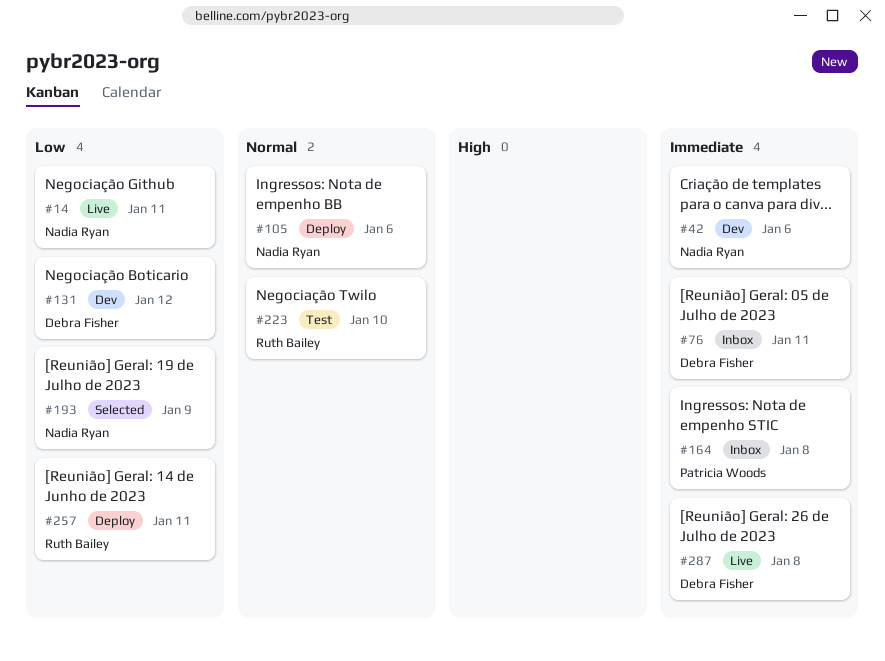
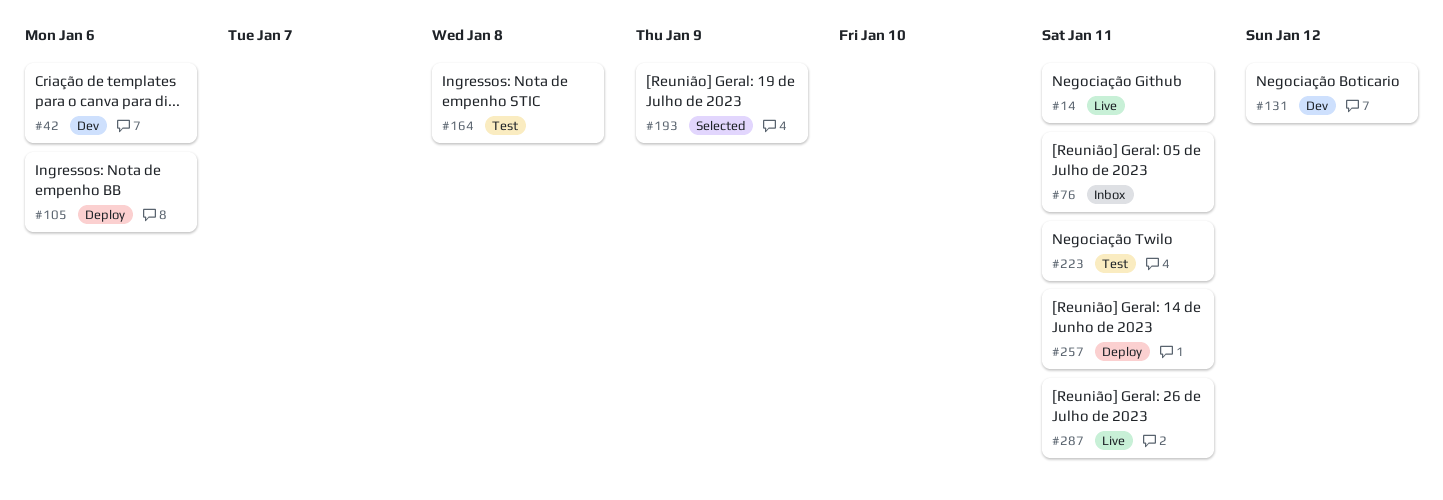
#164, status: Inbox -> Test
#223, due: Jan 10 -> Jan 11
#287, due: Jan 8 -> Jan 11

